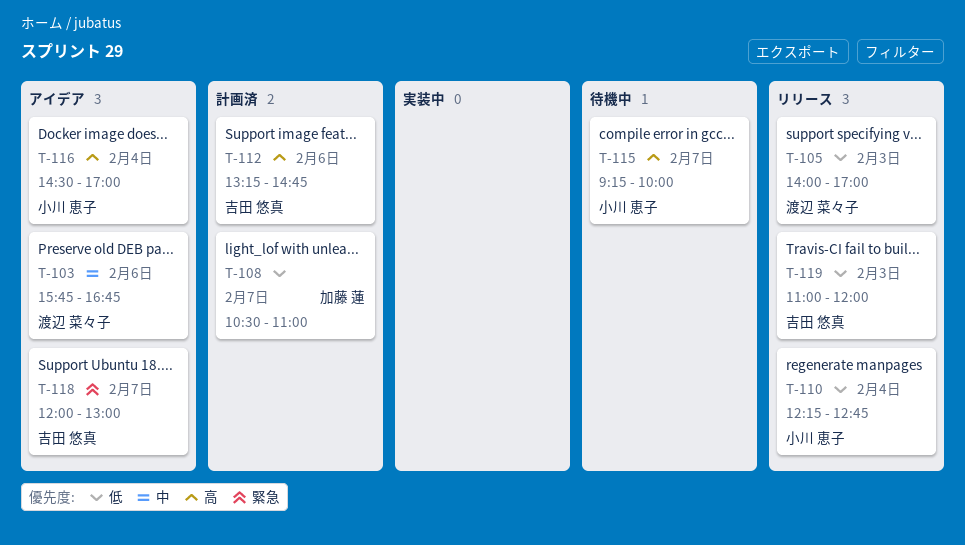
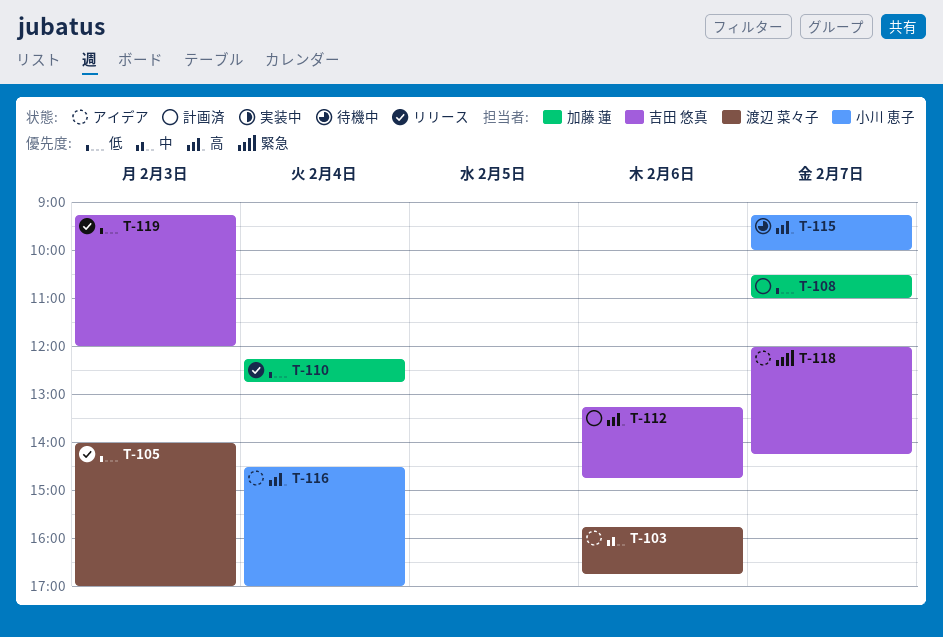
T-110, owner: 小川 恵子 -> 加藤 蓮
T-118, ends: 13:00 -> 14:15
T-119, begins: 11:00 -> 09:15

